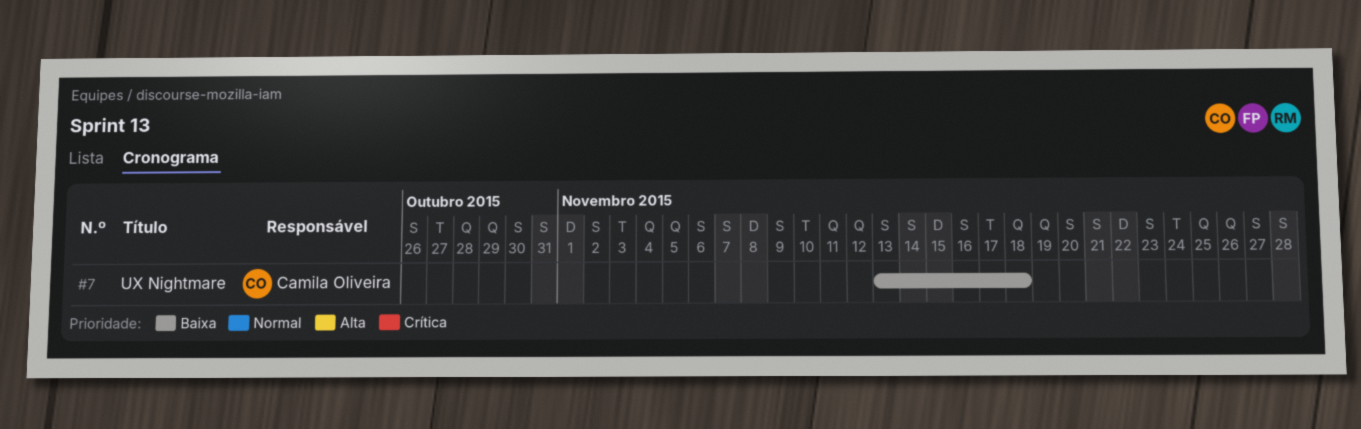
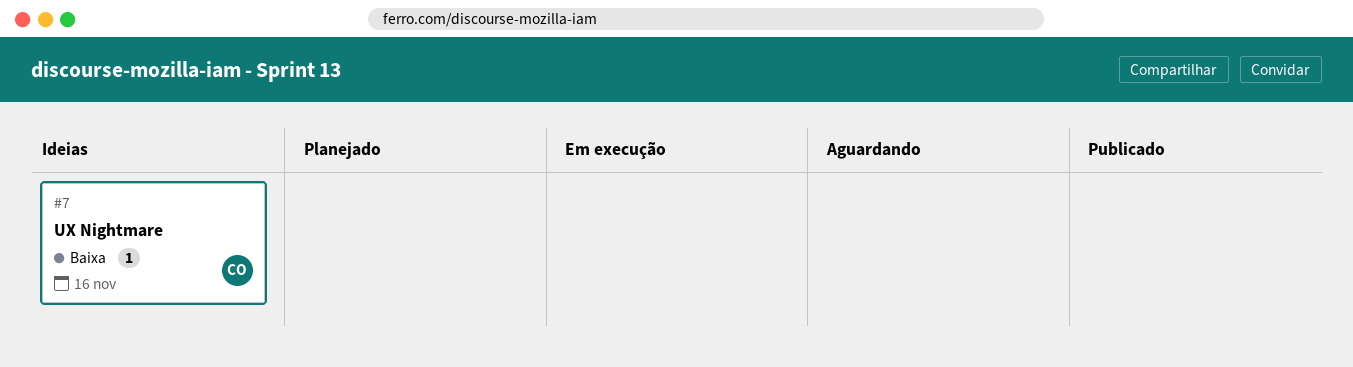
#7, due: Nov 18 -> Nov 16

